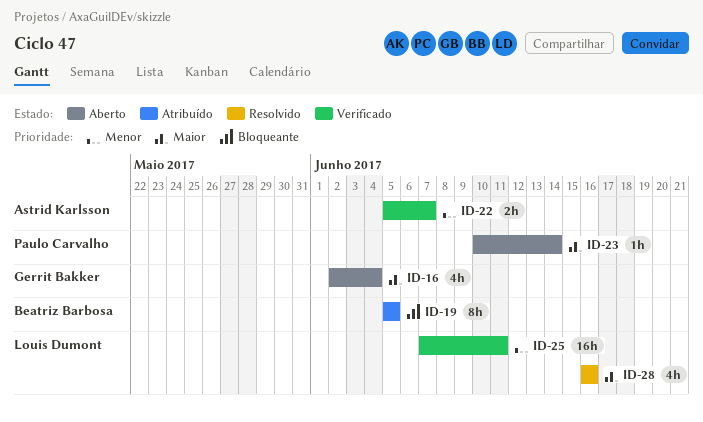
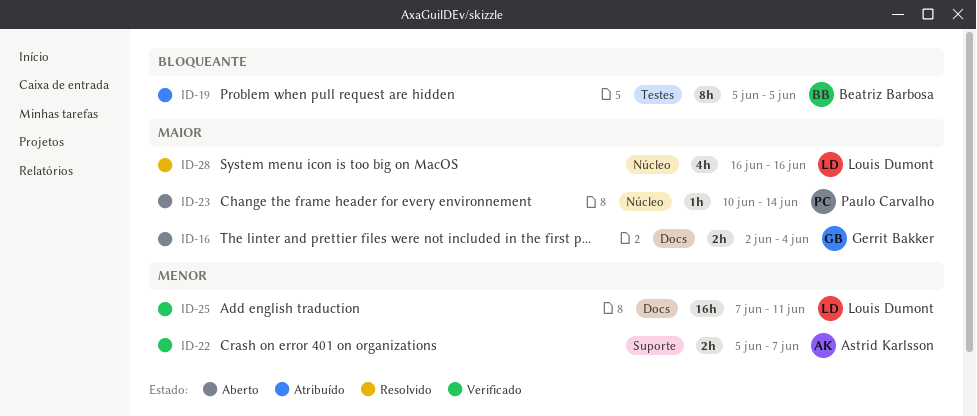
ID-16, estimate: 4h -> 2h

